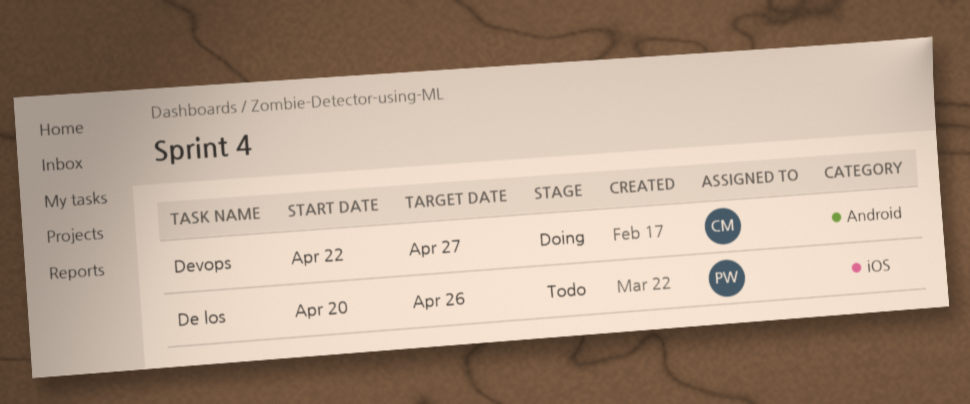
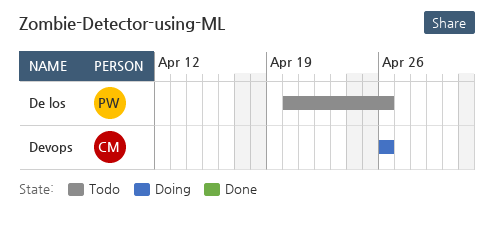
Devops, start: Apr 22 -> Apr 26
Devops, due: Apr 27 -> Apr 26

